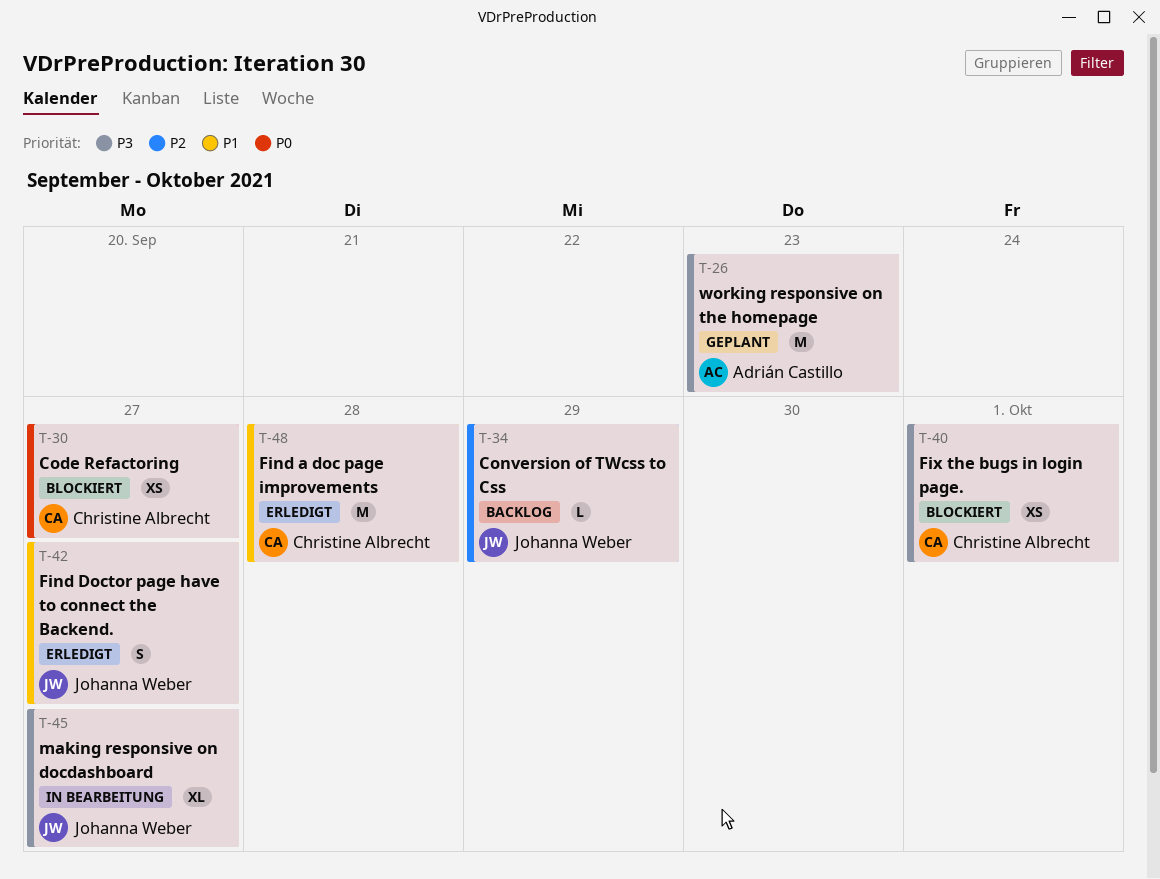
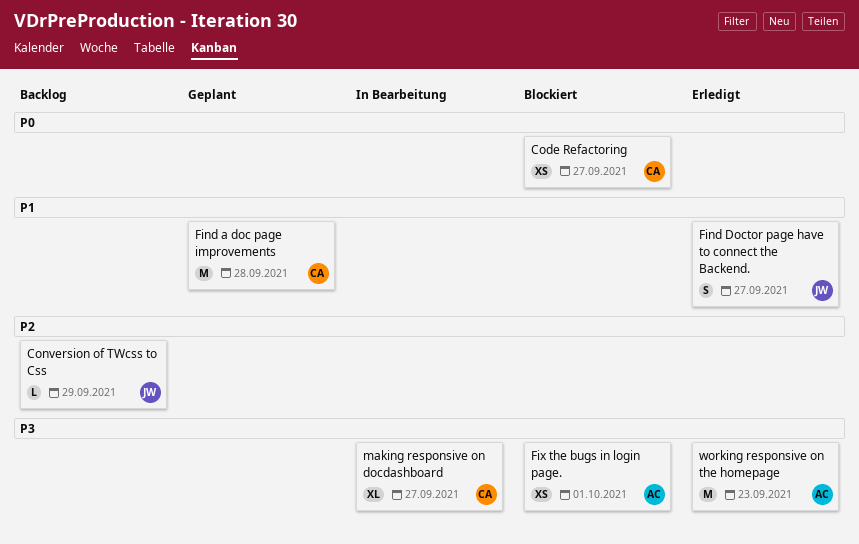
Find a doc page improvements, status: Erledigt -> Geplant
Fix the bugs in login page., owner: Christine Albrecht -> Adrián Castillo
making responsive on docdashboard, owner: Johanna Weber -> Christine Albrecht
working responsive on the homepage, status: Geplant -> Erledigt

